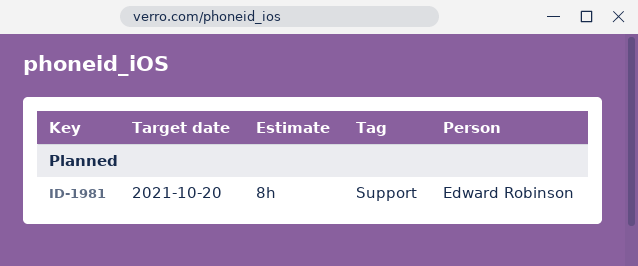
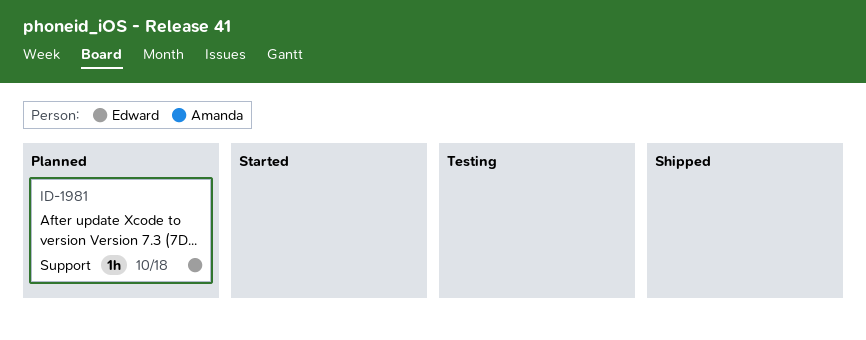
ID-1981, estimate: 8h -> 1h
ID-1981, due: Oct 20 -> Oct 18

